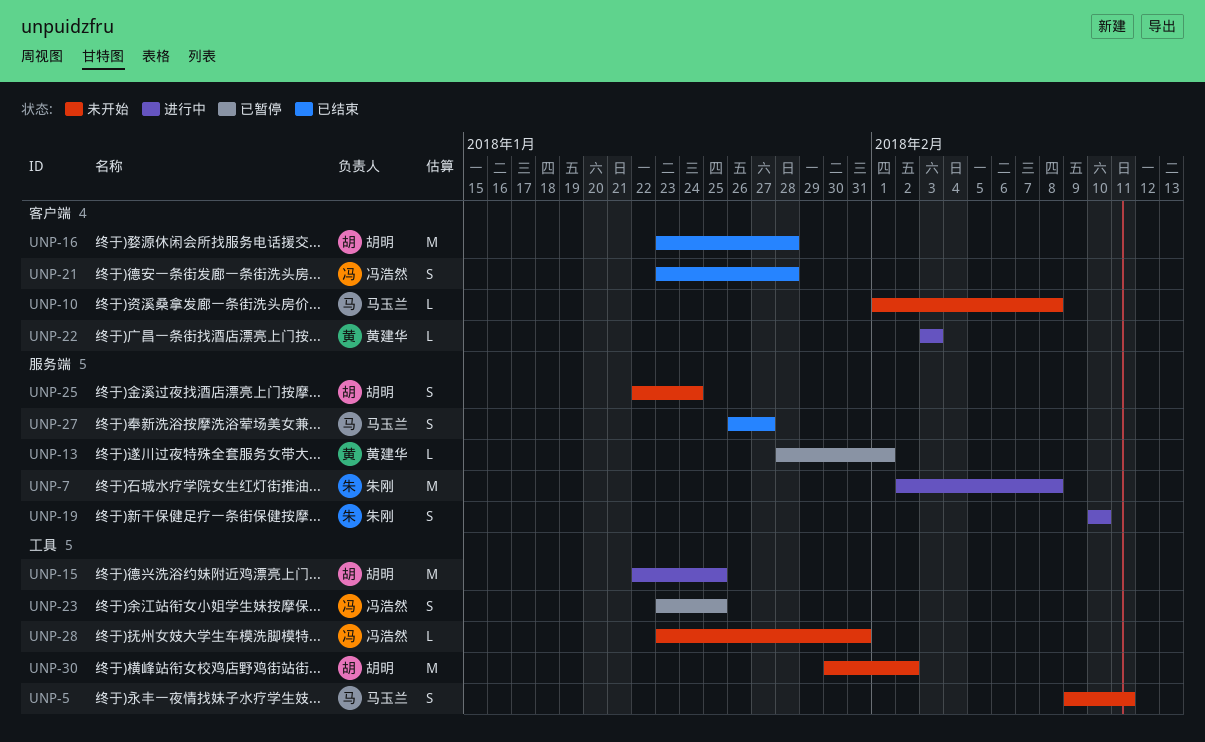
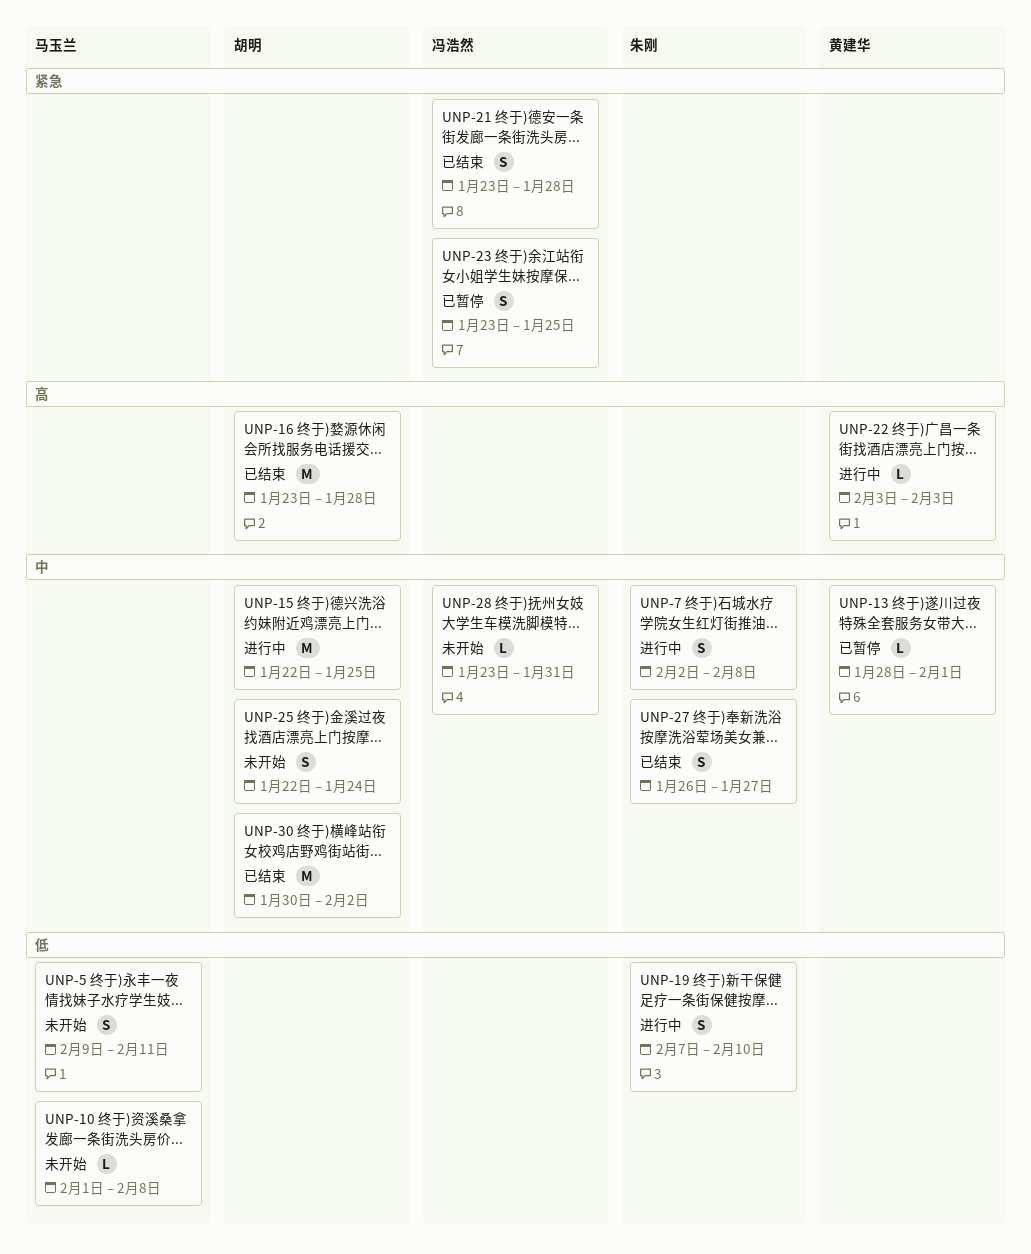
UNP-7, estimate: M -> S
UNP-19, start: Feb 10 -> Feb 7
UNP-27, owner: 马玉兰 -> 朱刚
UNP-30, status: 未开始 -> 已结束

